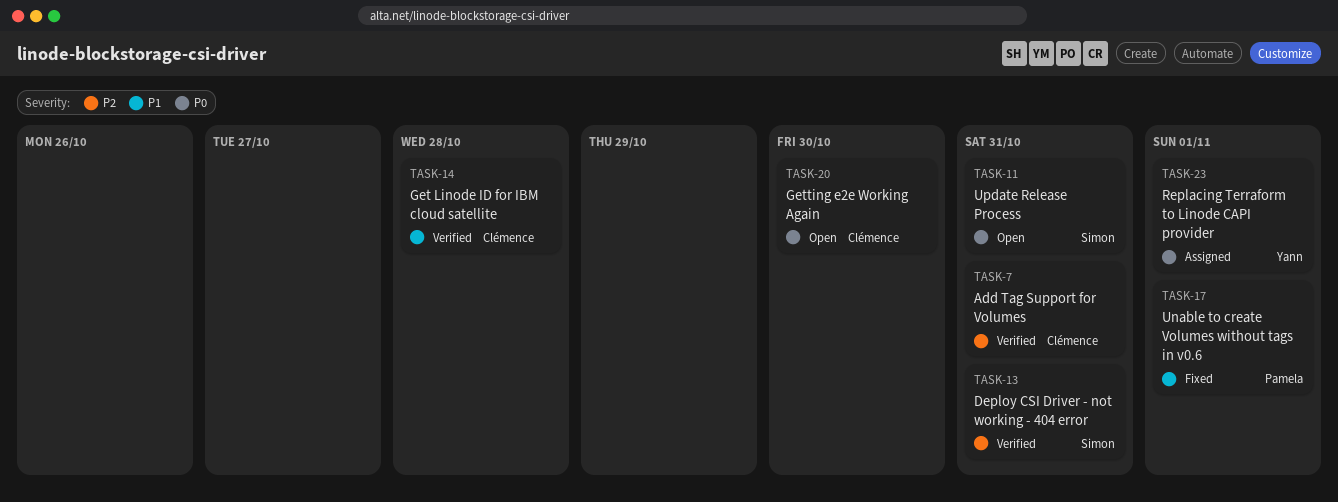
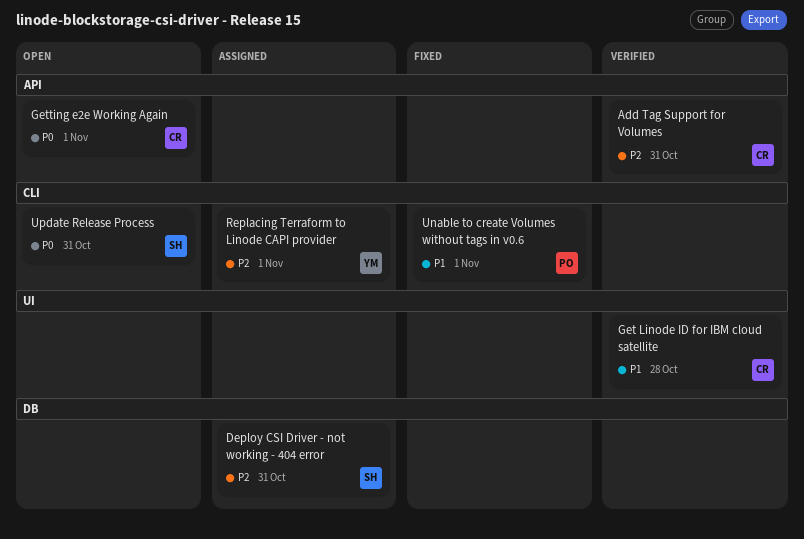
Deploy CSI Driver - not working - 404 error, status: Verified -> Assigned
Getting e2e Working Again, due: Oct 30 -> Nov 1
Replacing Terraform to Linode CAPI provider, priority: P0 -> P2

